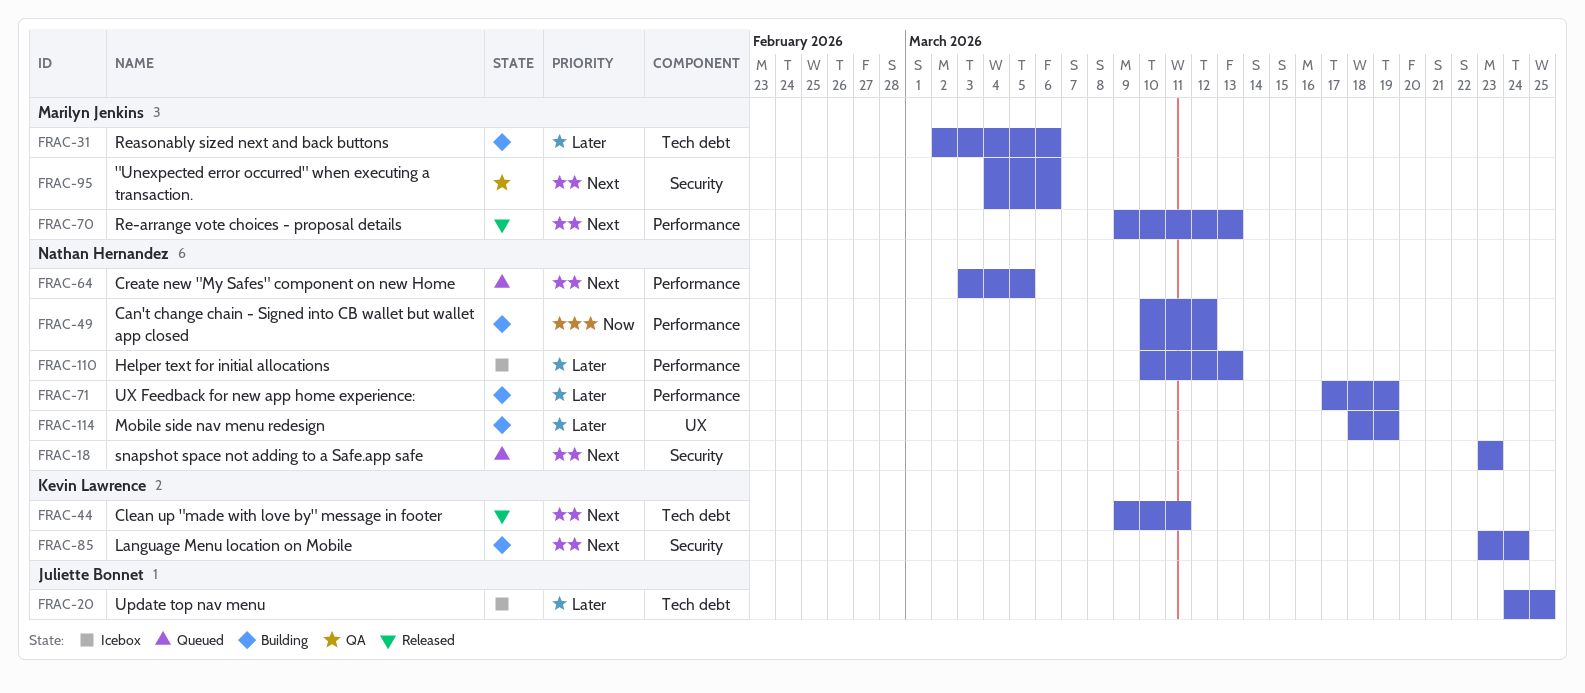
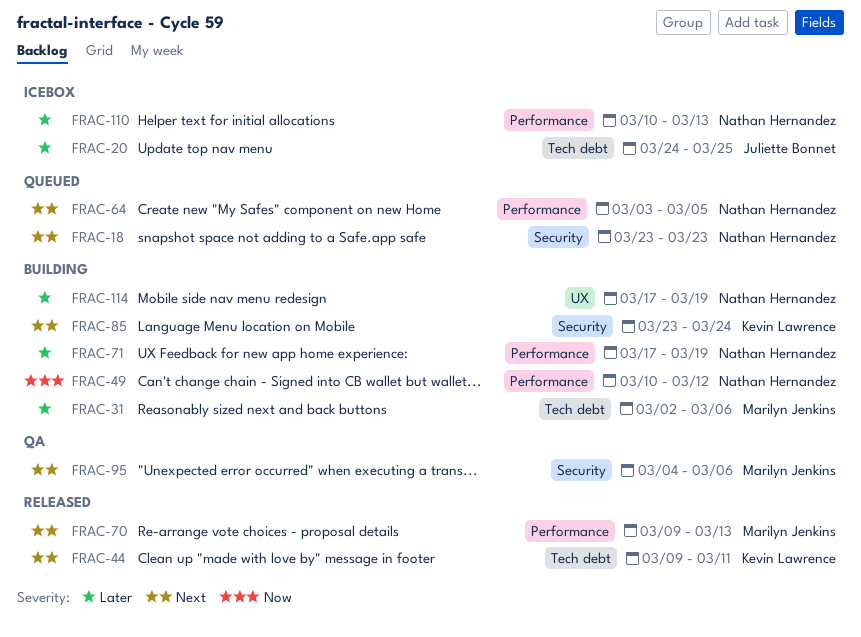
FRAC-114, start: Mar 18 -> Mar 17

